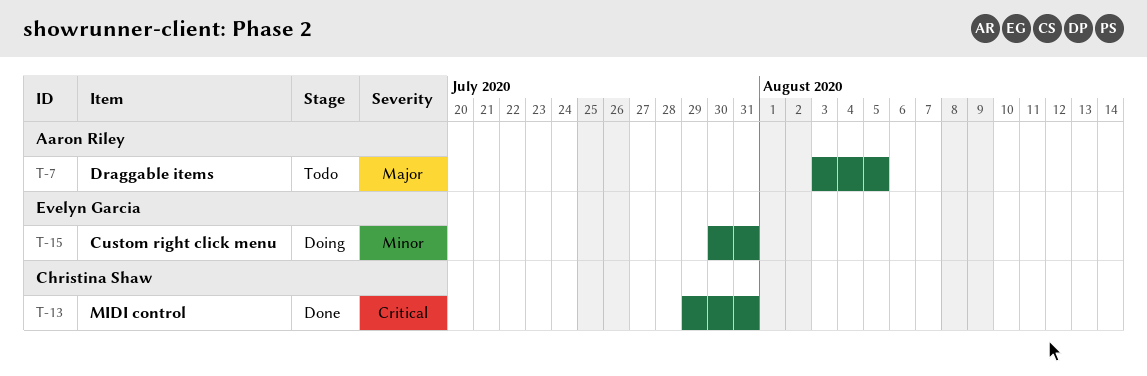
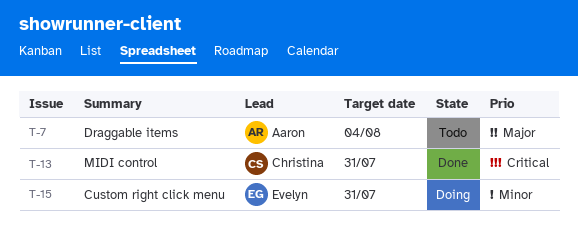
T-7, due: Aug 5 -> Aug 4

